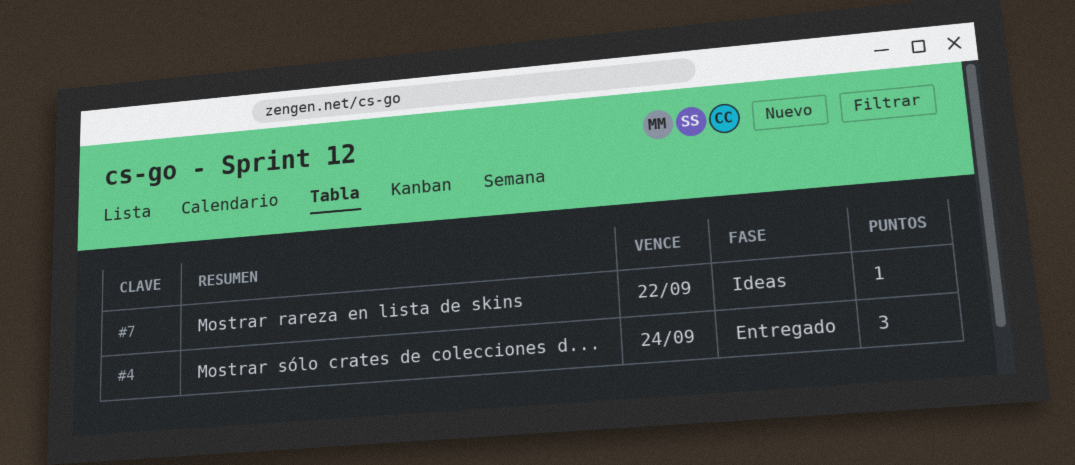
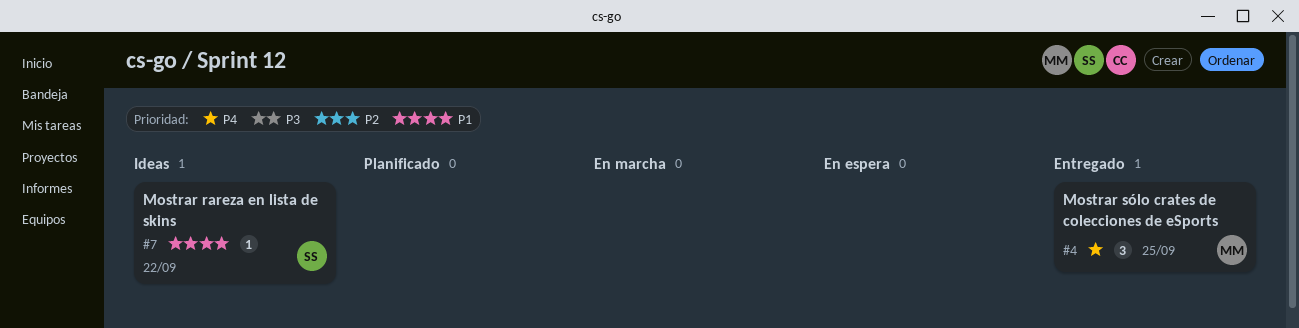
#4, due: Sep 24 -> Sep 25

